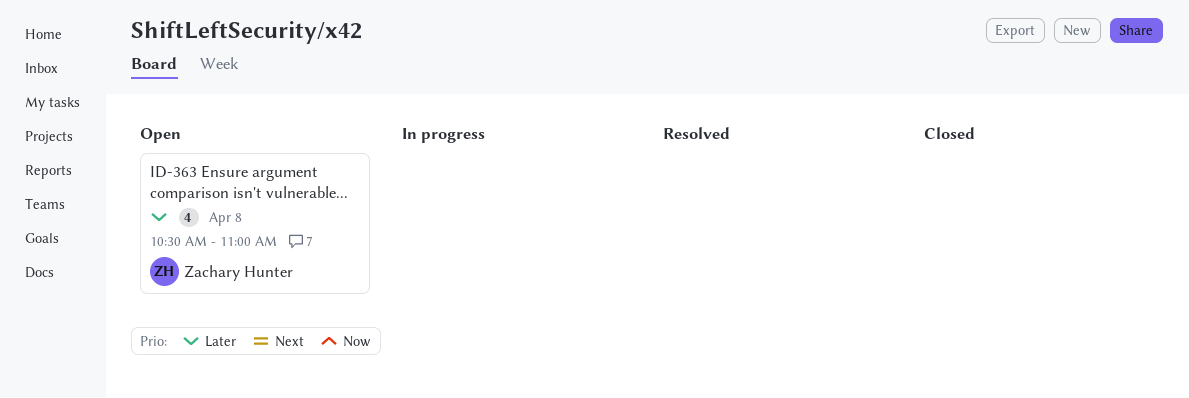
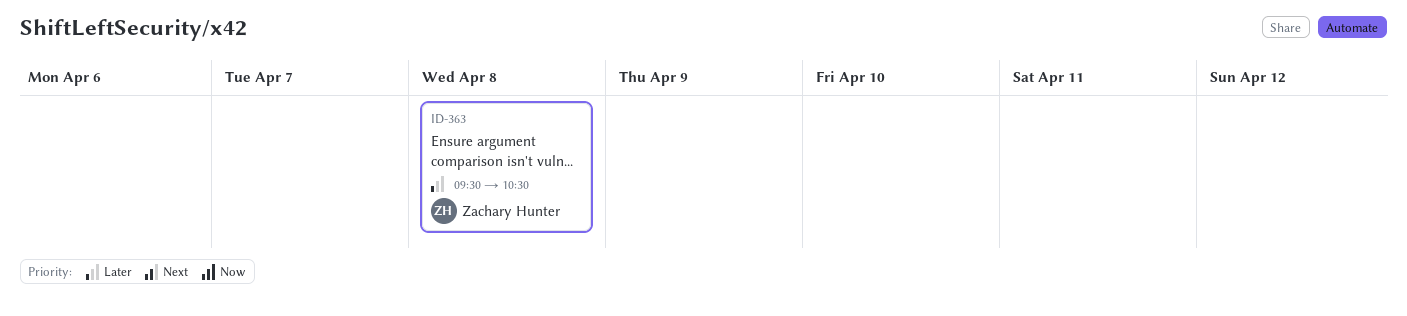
ID-363, begins: 10:30 -> 09:30
ID-363, ends: 11:00 -> 10:30

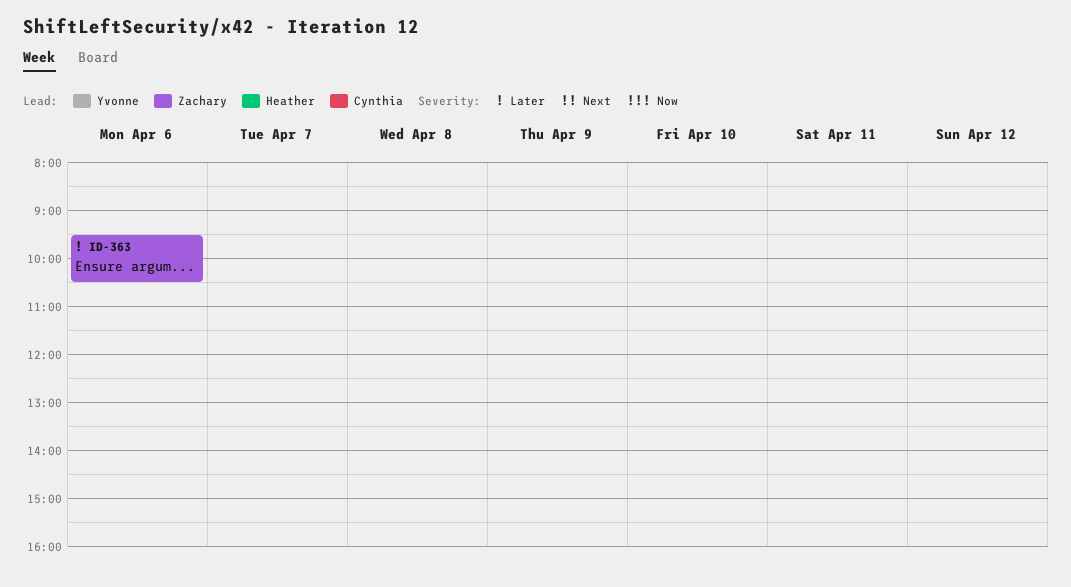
ID-363, day: Apr 8 -> Apr 6

